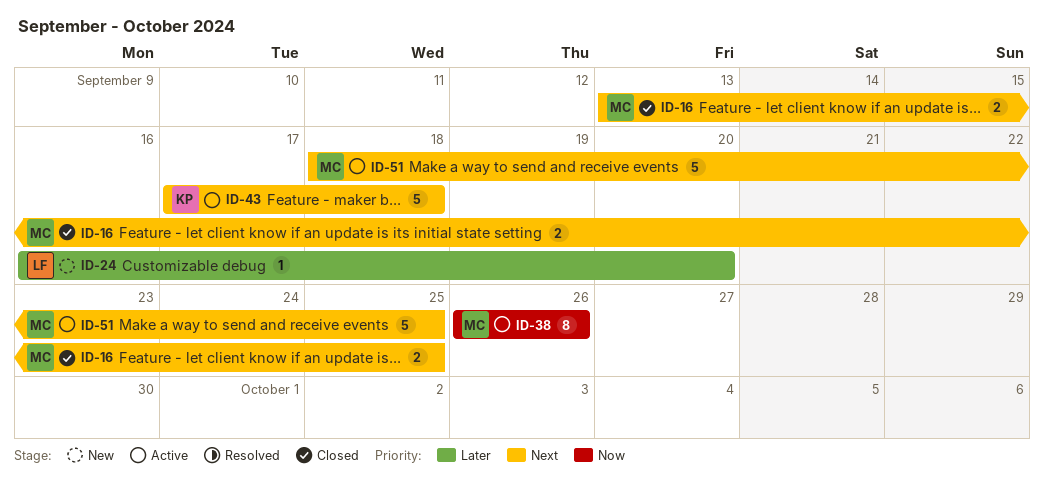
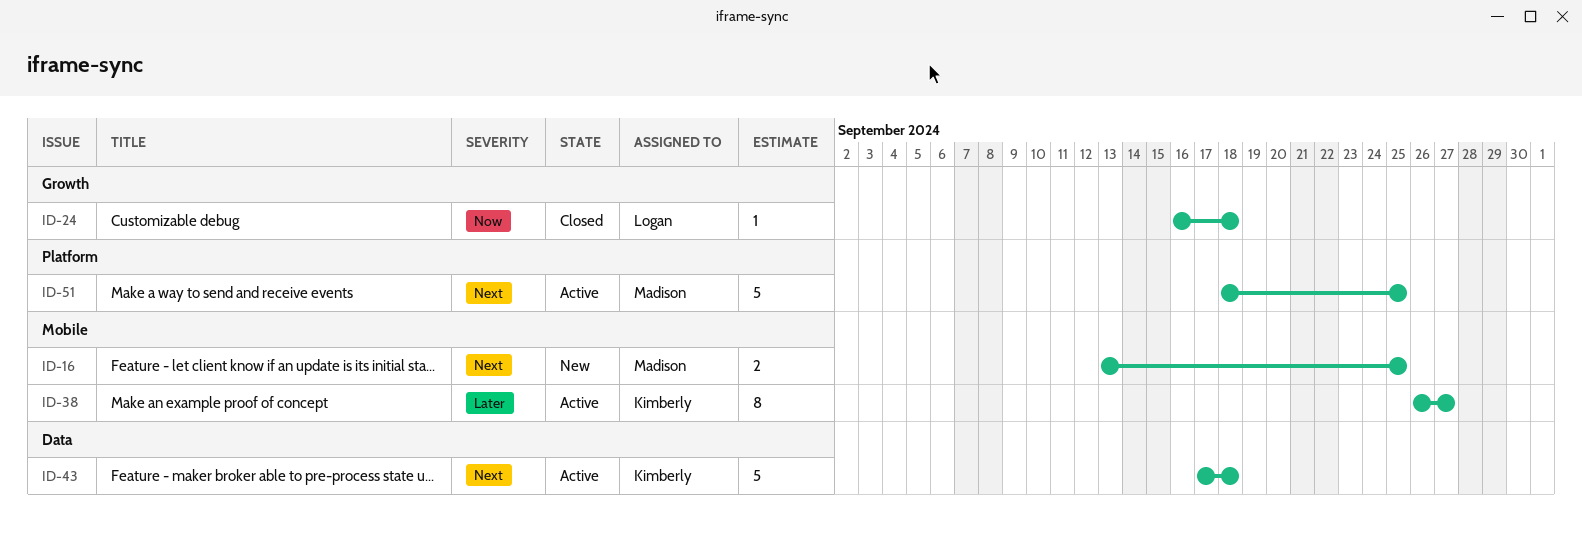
ID-16, status: Closed -> New
ID-24, status: New -> Closed
ID-24, priority: Later -> Now
ID-24, due: Sep 20 -> Sep 18
ID-38, owner: Madison -> Kimberly
ID-38, priority: Now -> Later
ID-38, due: Sep 26 -> Sep 27

